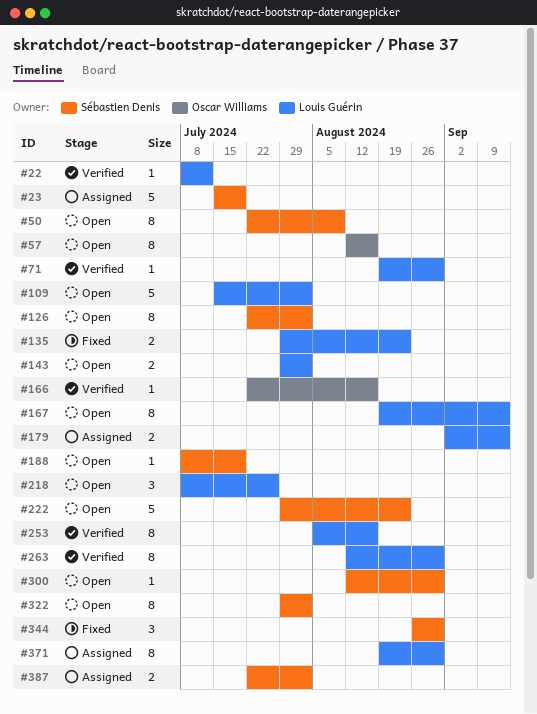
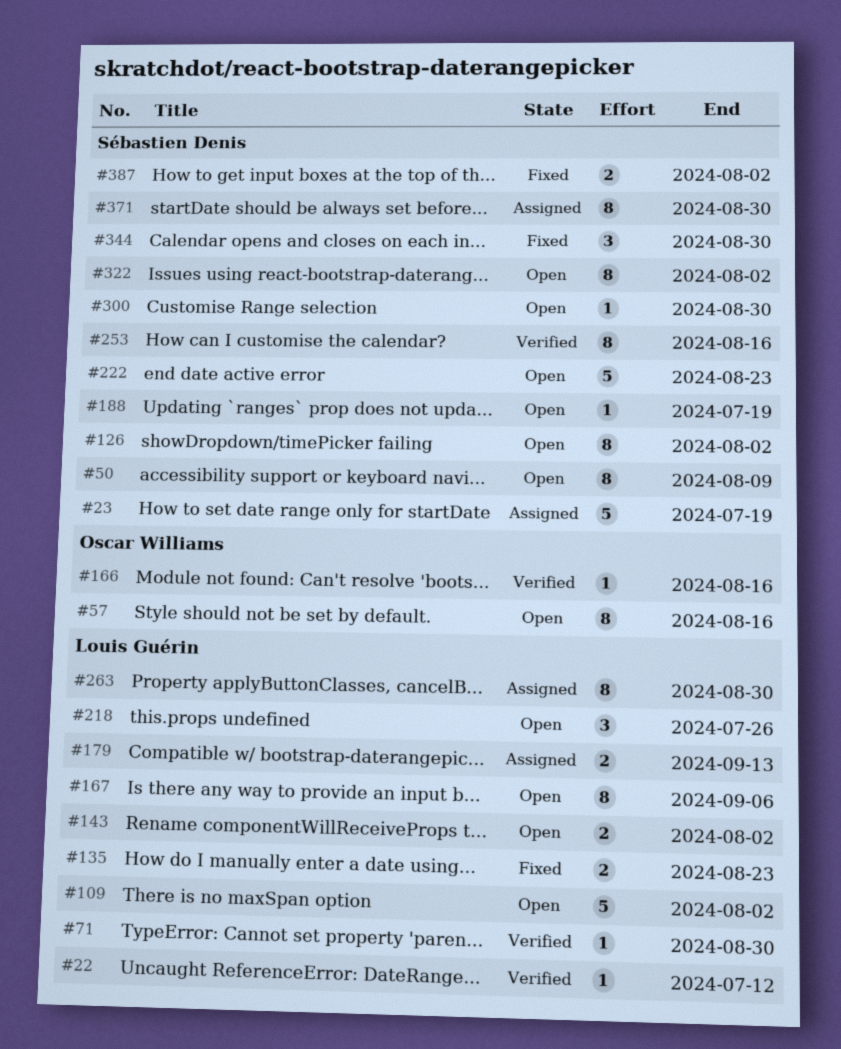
#167, due: Sep 13 -> Sep 6
#253, owner: Louis Guérin -> Sébastien Denis
#263, status: Verified -> Assigned
#371, owner: Louis Guérin -> Sébastien Denis
#387, status: Assigned -> Fixed

